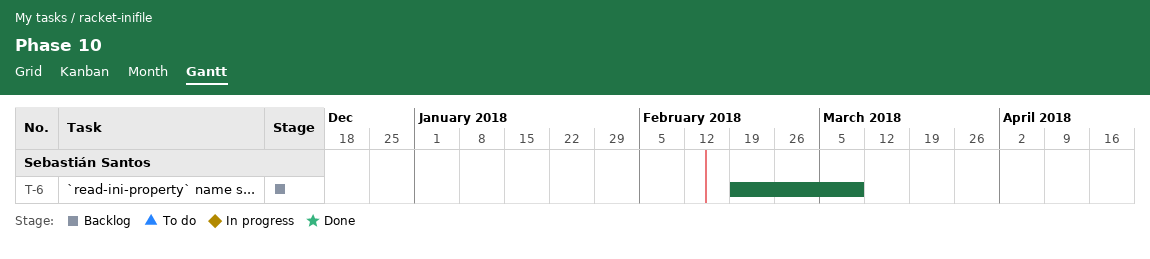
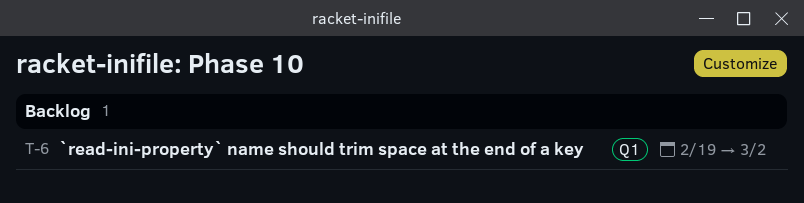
T-6, due: Mar 9 -> Mar 2

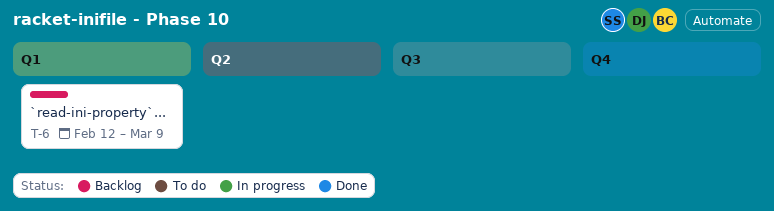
T-6, start: Feb 19 -> Feb 12
T-6, due: Mar 2 -> Mar 9

